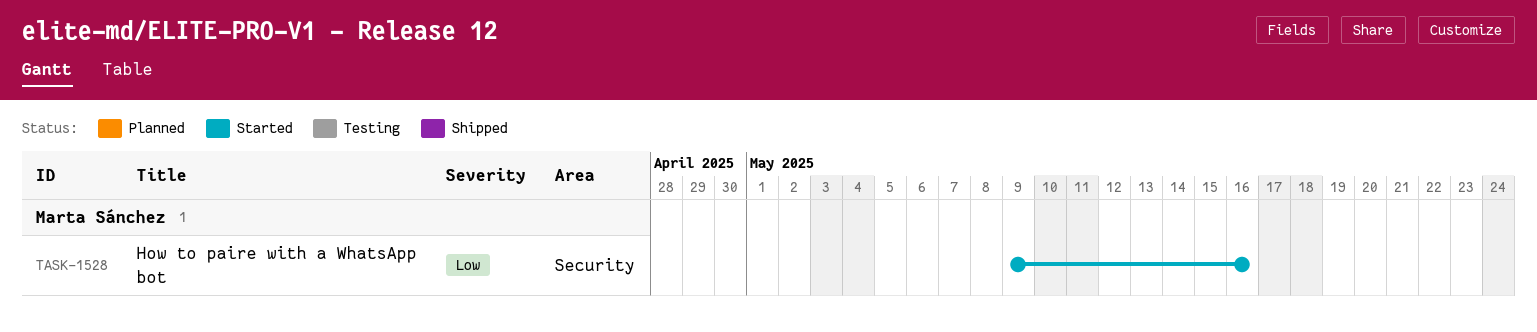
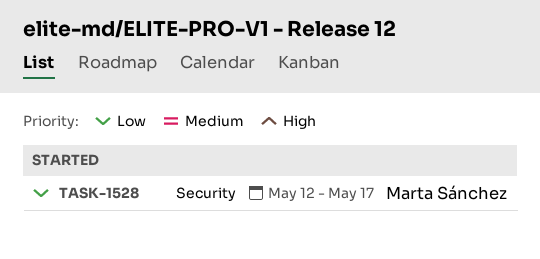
TASK-1528, start: May 9 -> May 12
TASK-1528, due: May 16 -> May 17

